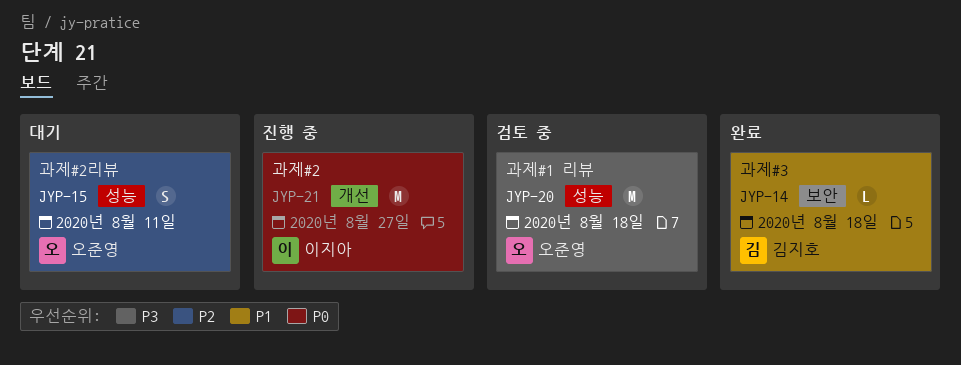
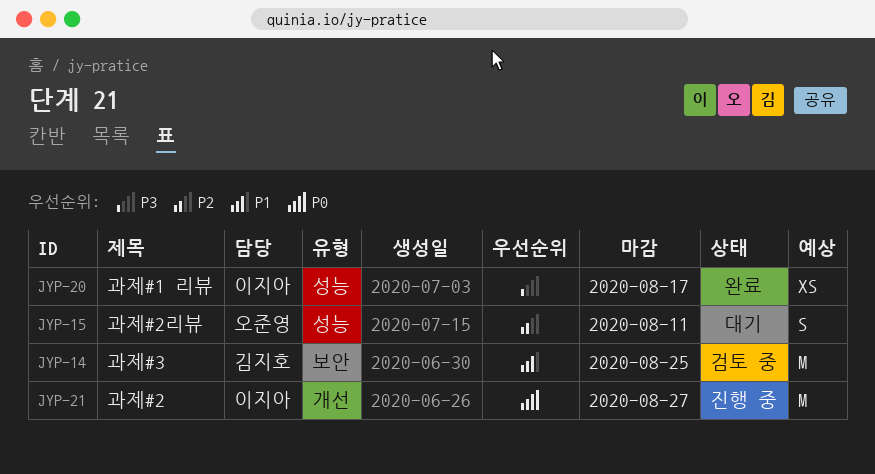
JYP-14, status: 완료 -> 검토 중
JYP-14, estimate: L -> M
JYP-14, due: Aug 18 -> Aug 25
JYP-20, status: 검토 중 -> 완료
JYP-20, owner: 오준영 -> 이지아
JYP-20, estimate: M -> XS
JYP-20, due: Aug 18 -> Aug 17

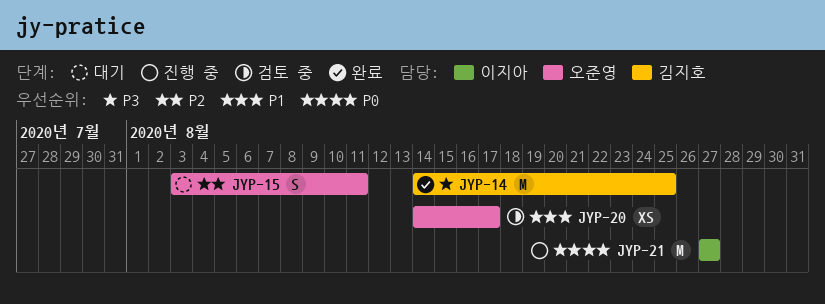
JYP-14, status: 검토 중 -> 완료
JYP-14, priority: P1 -> P3
JYP-20, status: 완료 -> 검토 중
JYP-20, owner: 이지아 -> 오준영
JYP-20, priority: P3 -> P1

